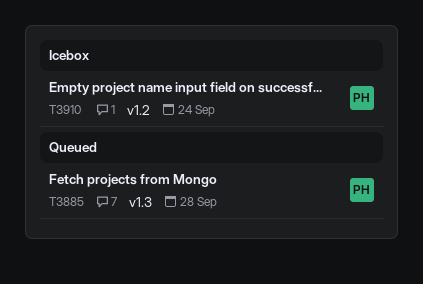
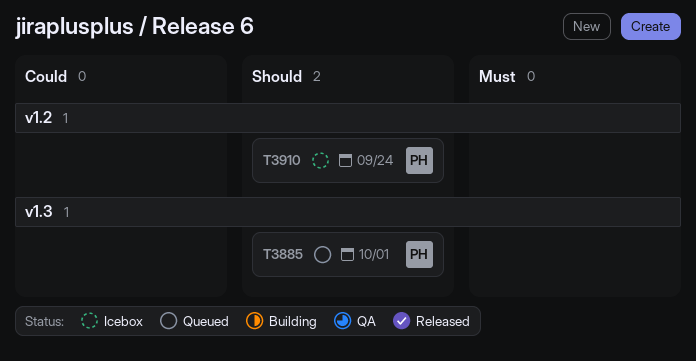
T3885, due: Sep 28 -> Oct 1

